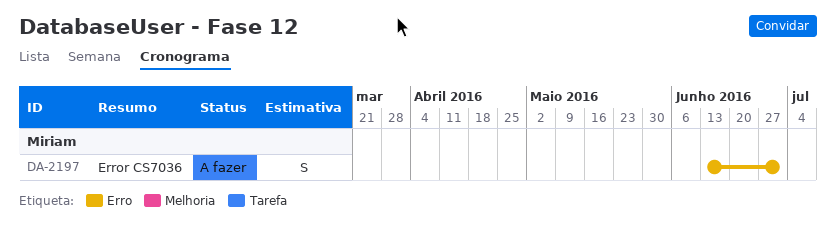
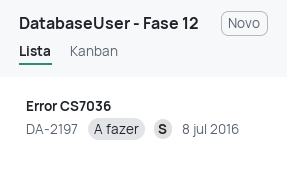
DA-2197, due: Jul 1 -> Jul 8

